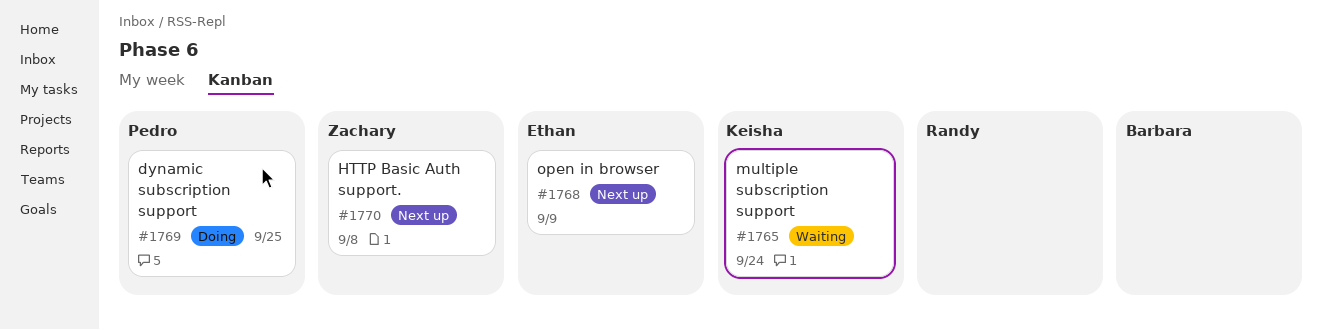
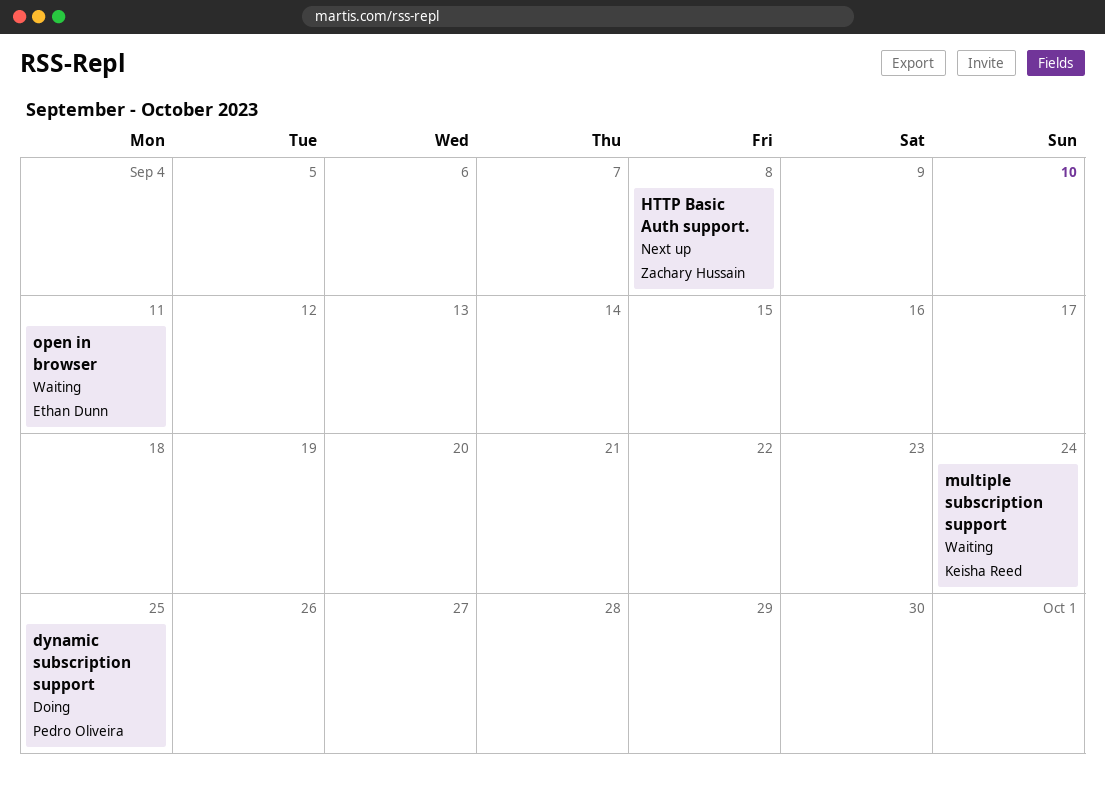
open in browser, status: Next up -> Waiting
open in browser, due: Sep 9 -> Sep 11

